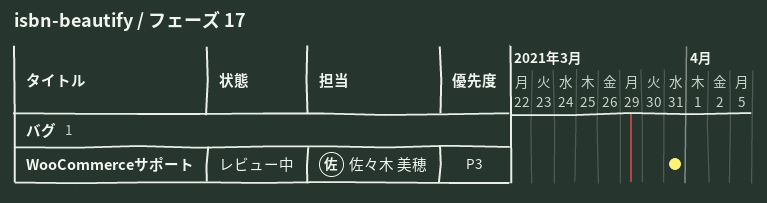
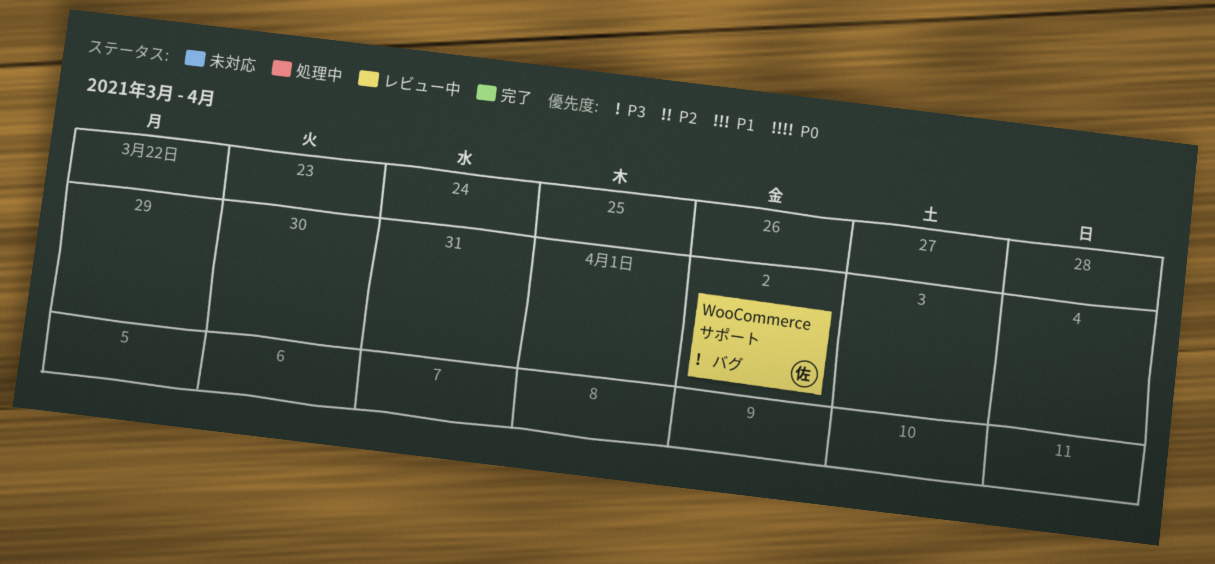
WooCommerceサポート, due: Mar 31 -> Apr 2

